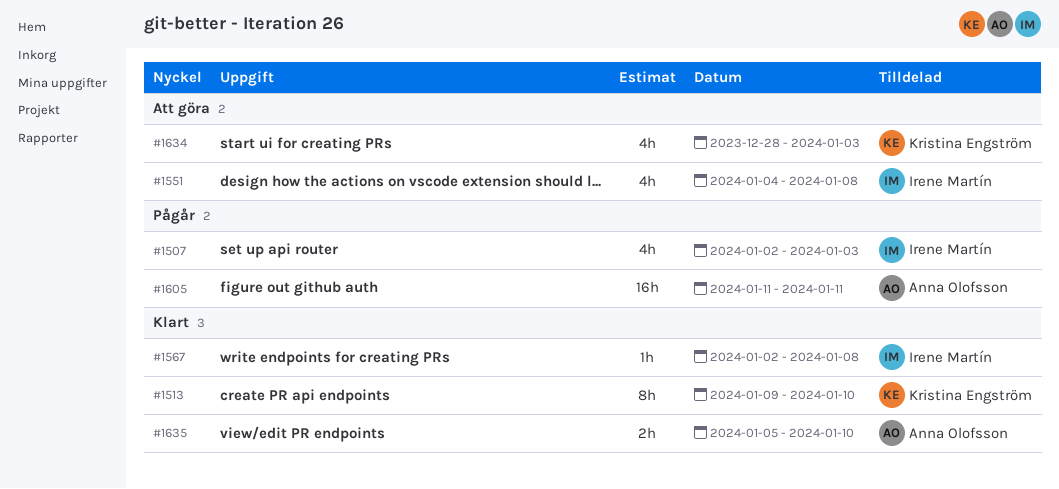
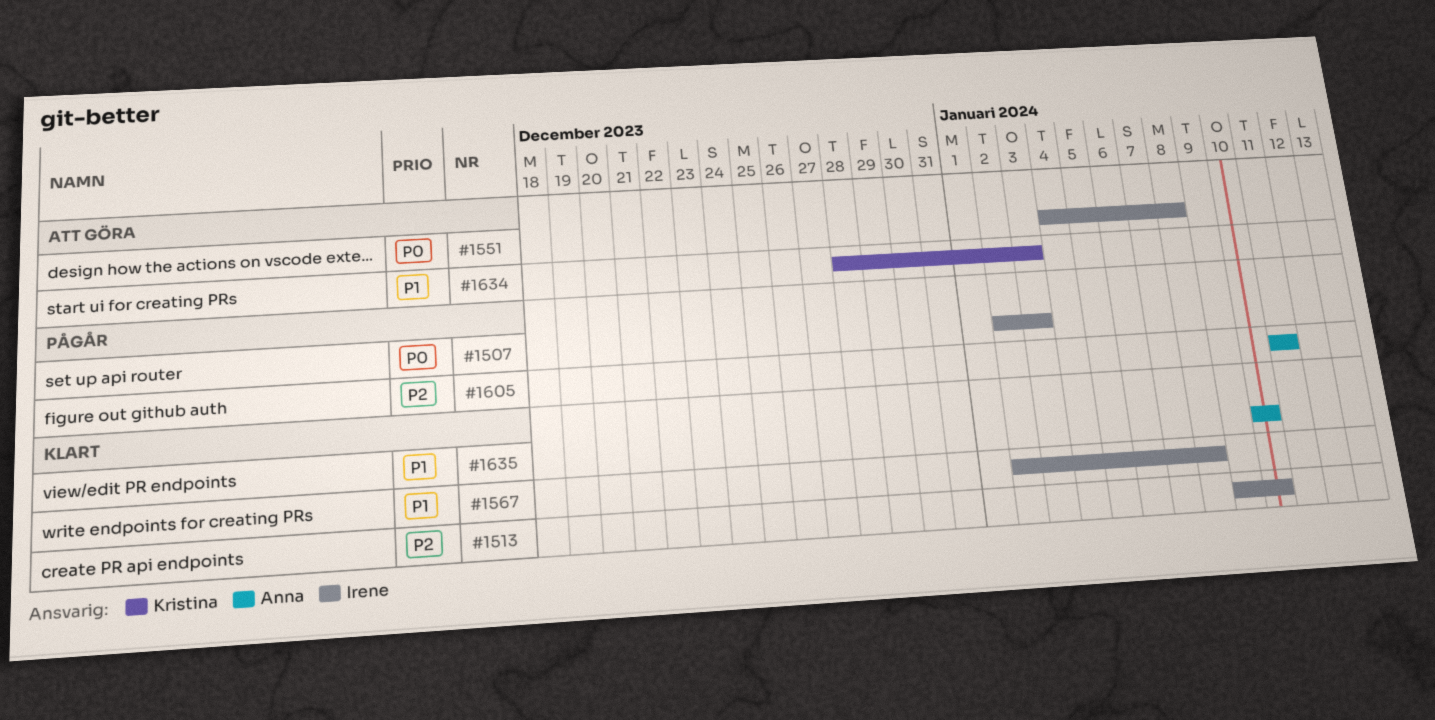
#1513, owner: Kristina Engström -> Irene Martín
#1635, start: Jan 5 -> Jan 10

